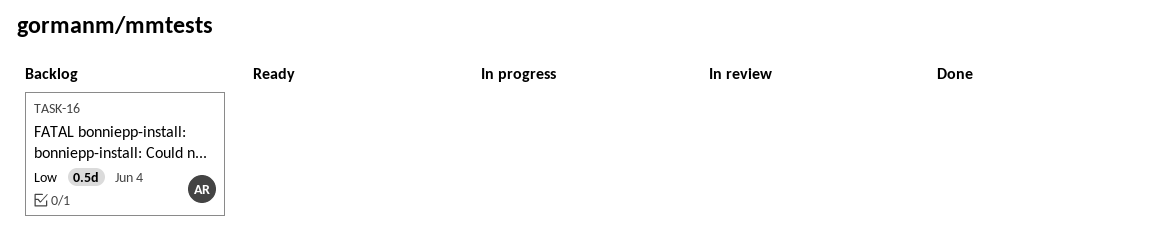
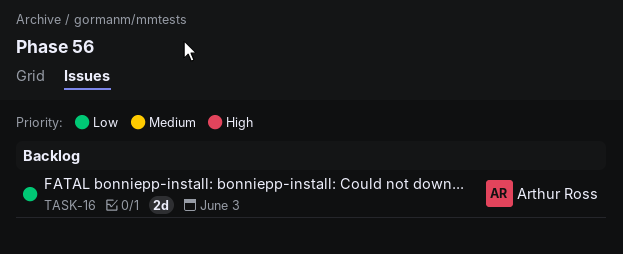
TASK-16, estimate: 0.5d -> 2d
TASK-16, due: Jun 4 -> Jun 3

